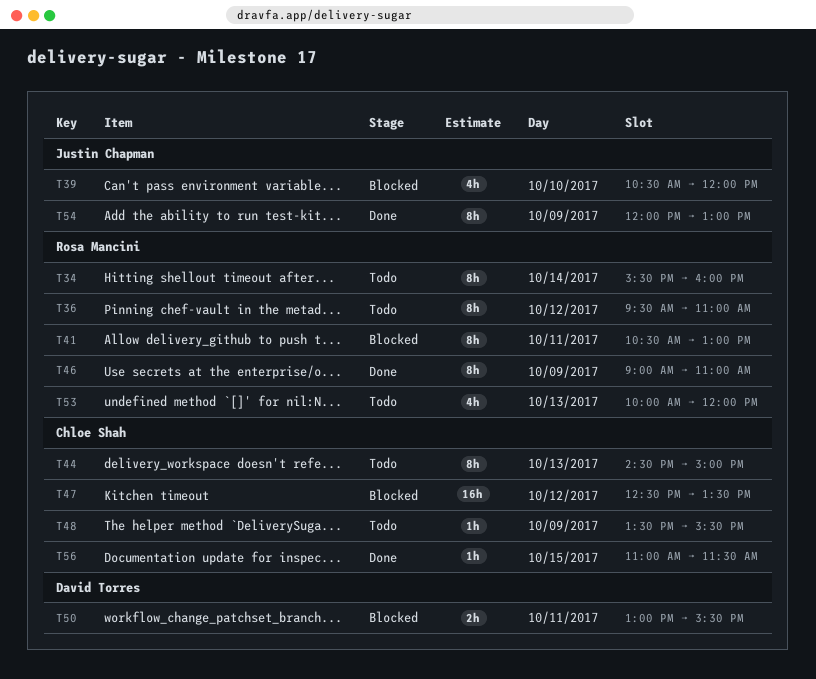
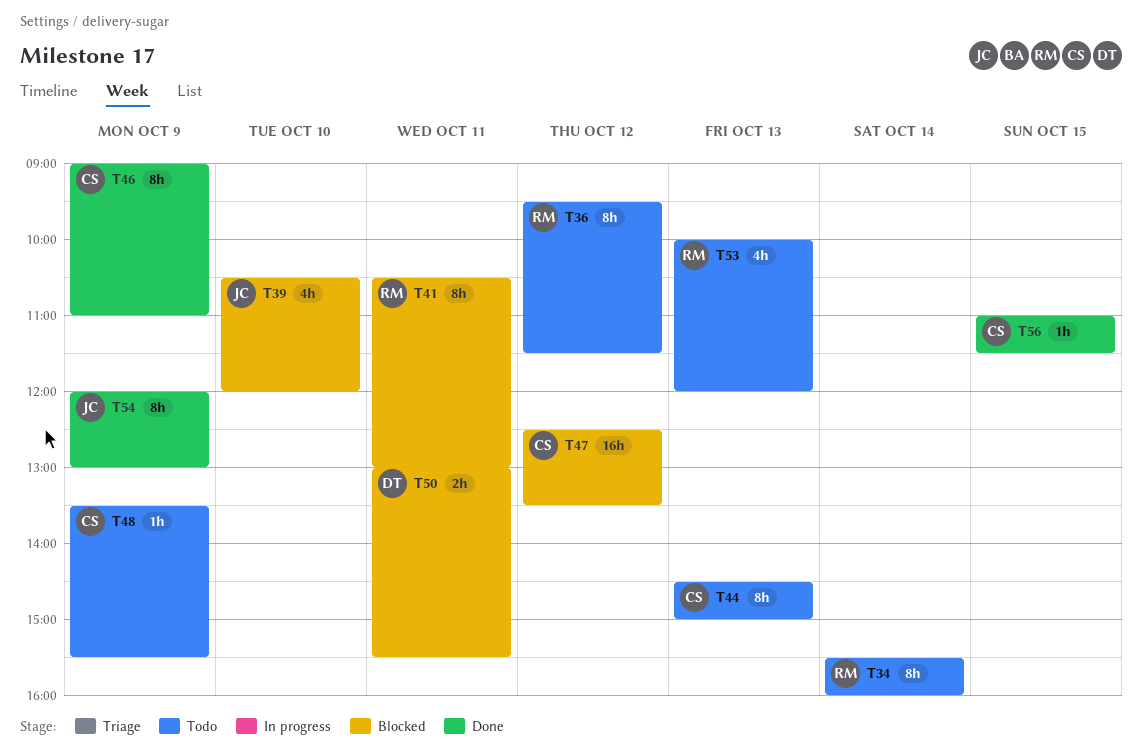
T36, ends: 11:00 -> 11:30
T46, owner: Rosa Mancini -> Chloe Shah

